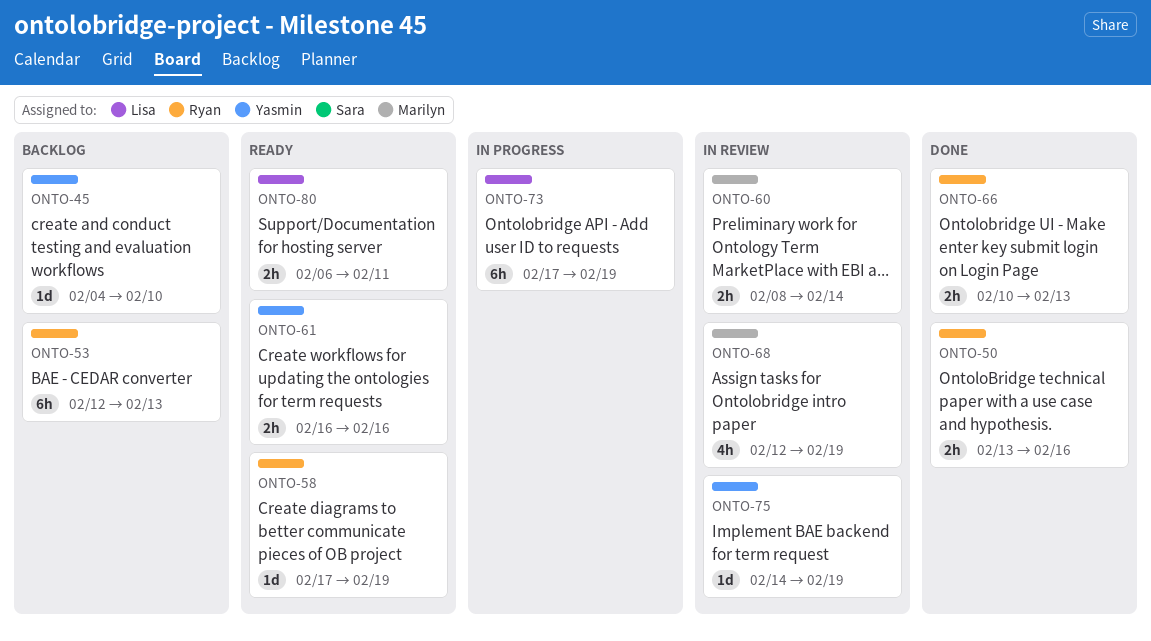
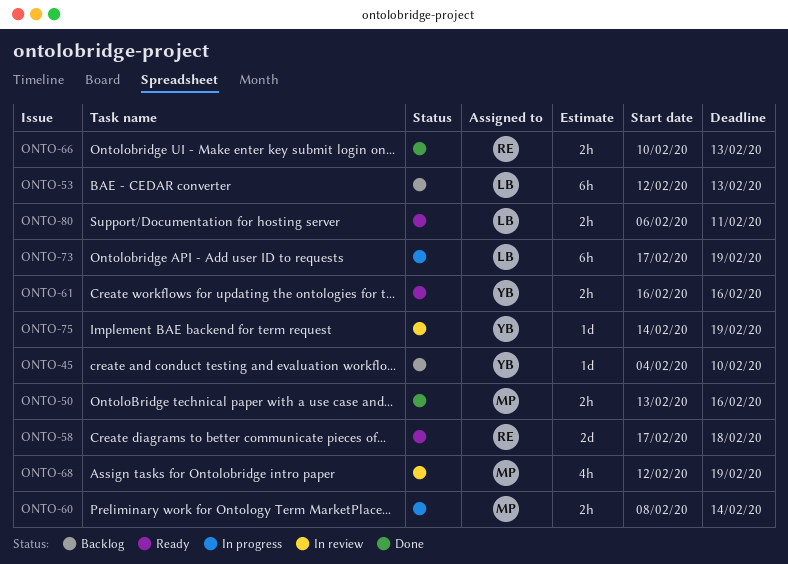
ONTO-50, owner: Ryan -> Marilyn
ONTO-53, owner: Ryan -> Lisa
ONTO-58, estimate: 1d -> 2d
ONTO-58, due: Feb 19 -> Feb 18
ONTO-60, status: In review -> In progress

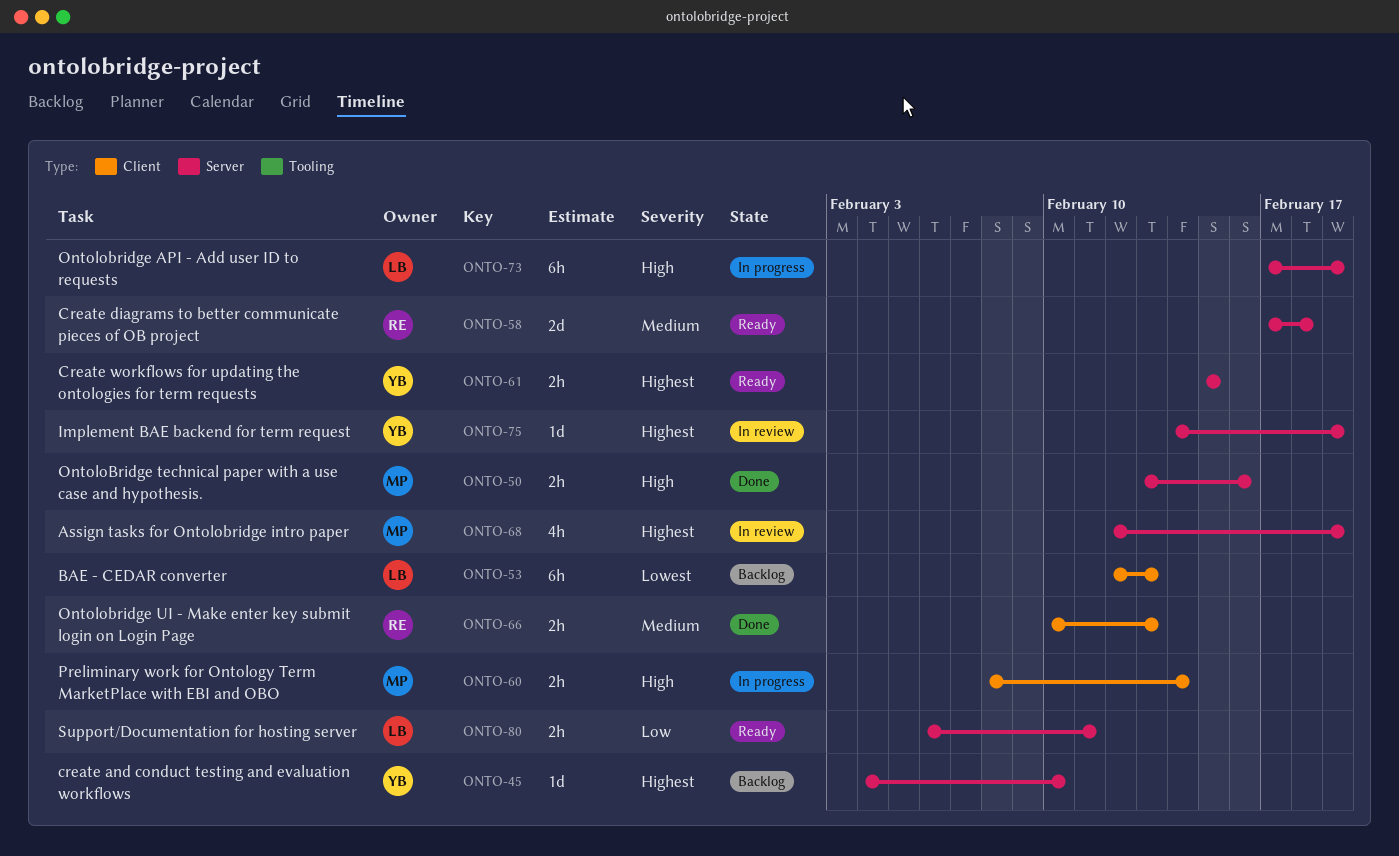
ONTO-61, start: Feb 16 -> Feb 15
ONTO-61, due: Feb 16 -> Feb 15

